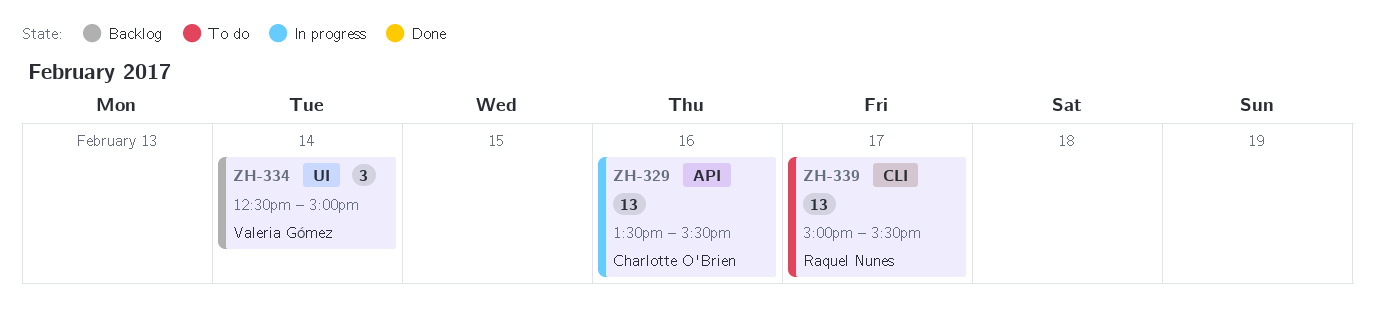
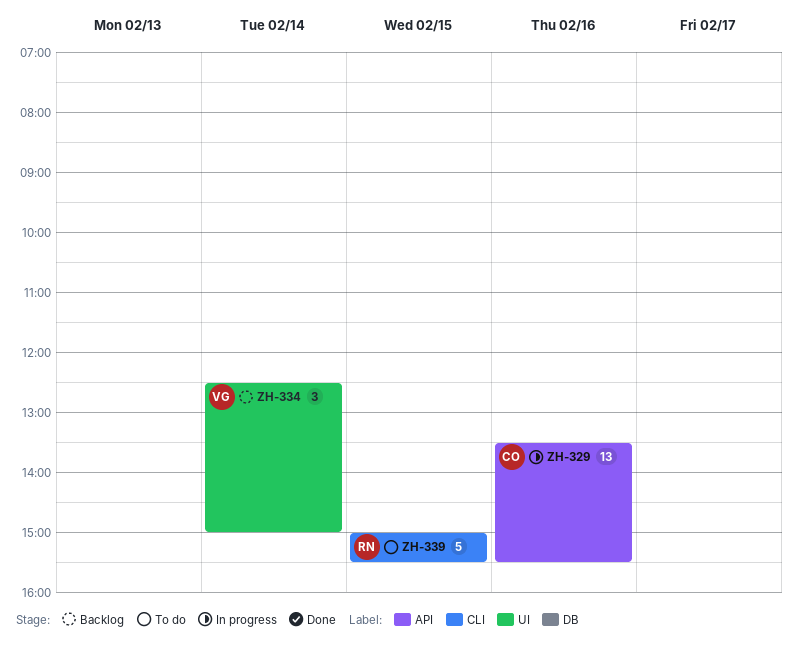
ZH-339, estimate: 13 -> 5
ZH-339, day: Feb 17 -> Feb 15

